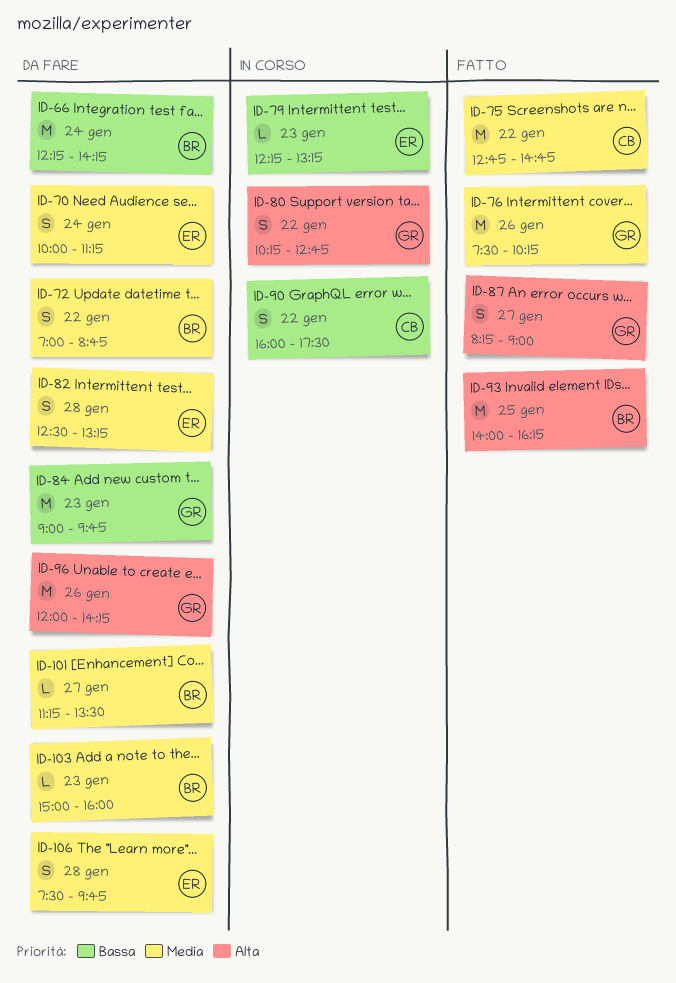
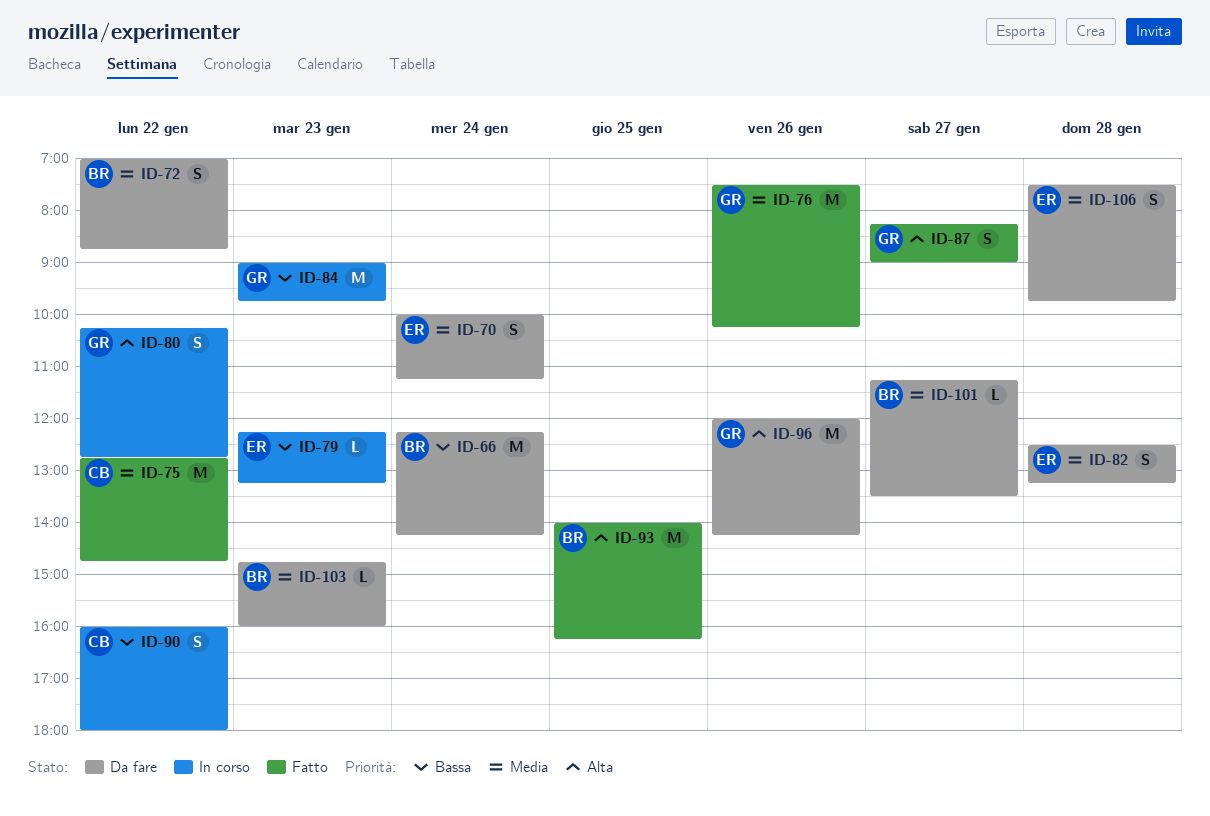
ID-84, status: Da fare -> In corso
ID-90, ends: 17:30 -> 18:00
ID-103, begins: 15:00 -> 14:45

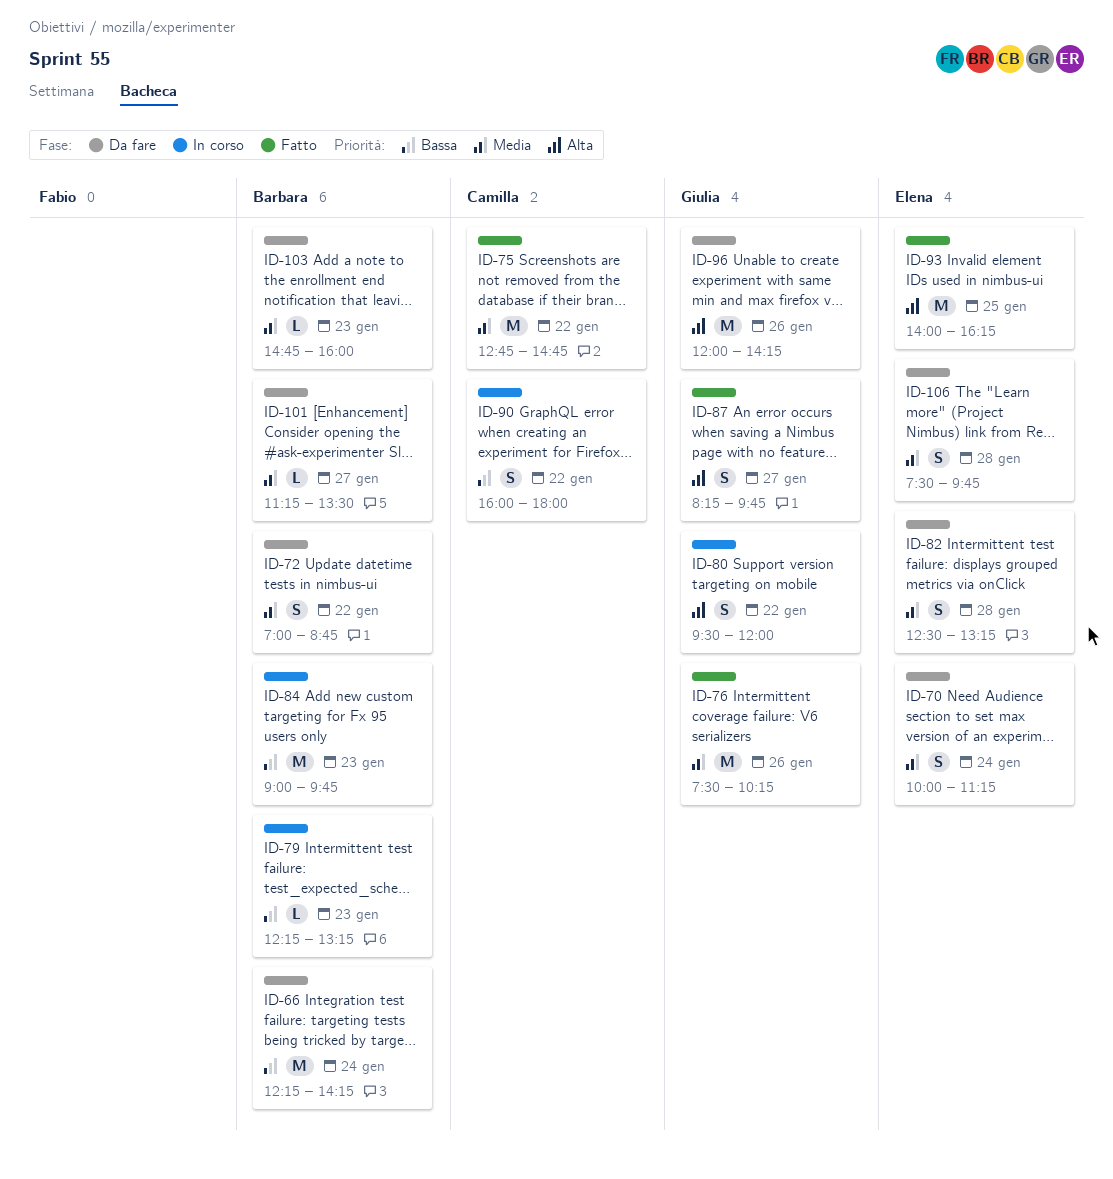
ID-79, owner: Elena -> Barbara
ID-80, begins: 10:15 -> 09:30
ID-80, ends: 12:45 -> 12:00
ID-84, owner: Giulia -> Barbara
ID-87, ends: 09:00 -> 09:45
ID-93, owner: Barbara -> Elena

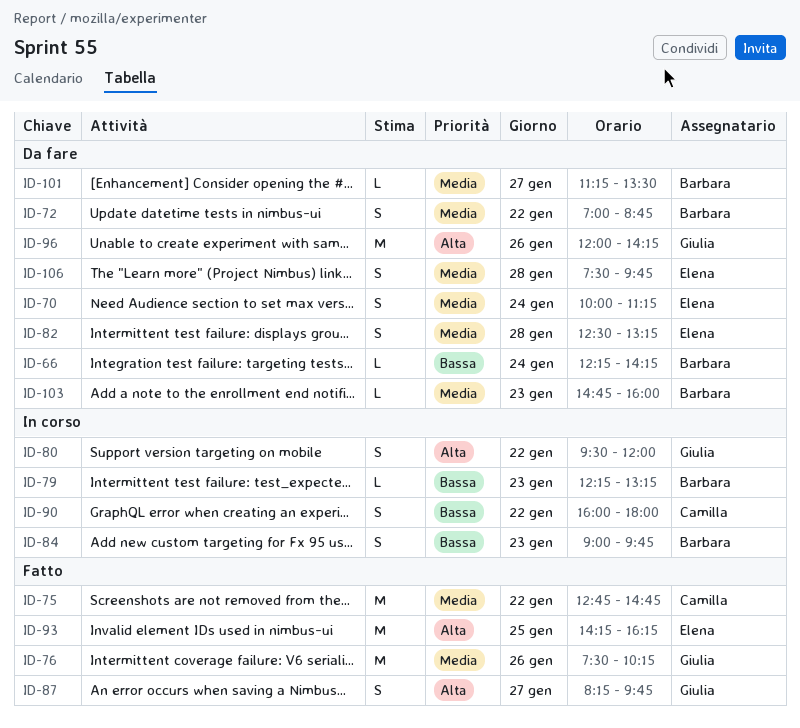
ID-66, estimate: M -> L
ID-84, estimate: M -> S
ID-93, begins: 14:00 -> 14:15

